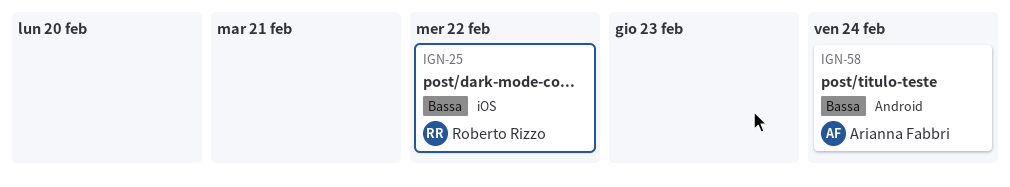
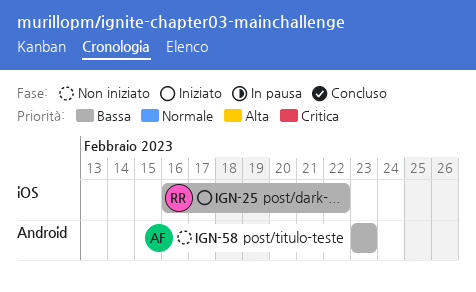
IGN-58, due: Feb 24 -> Feb 23

